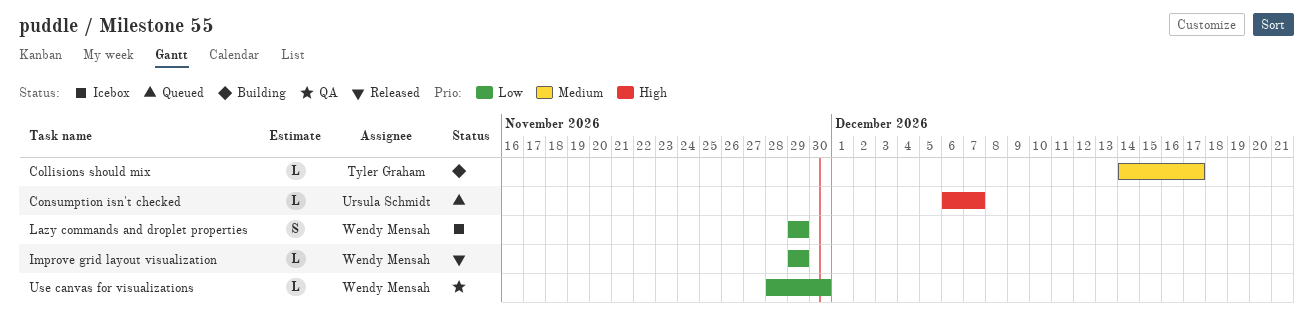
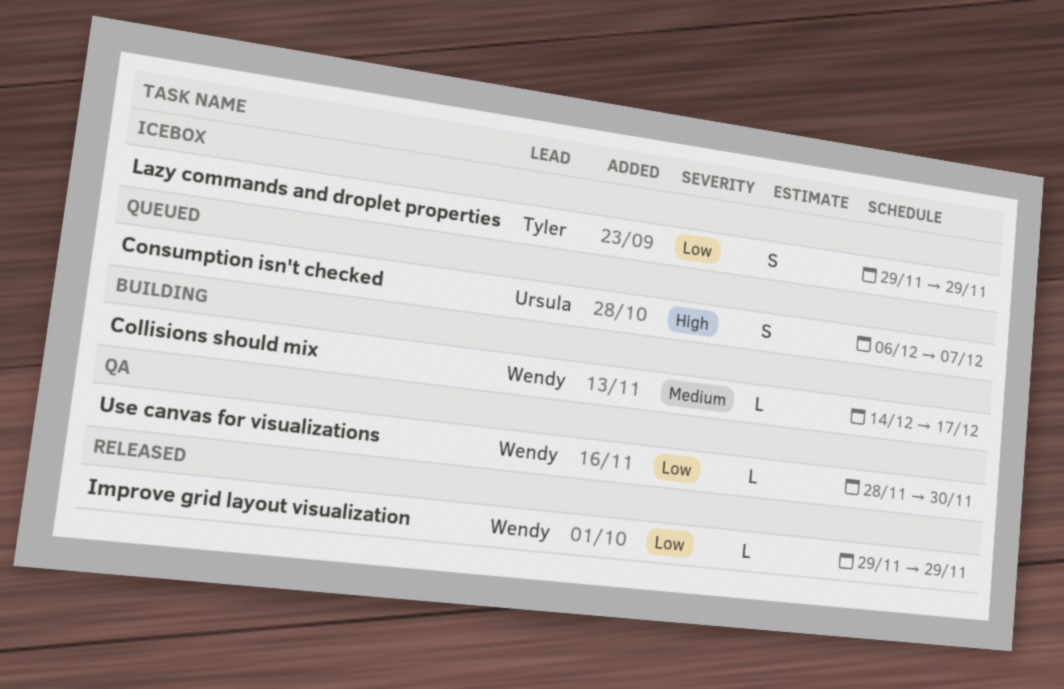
Collisions should mix, owner: Tyler Graham -> Wendy Mensah
Consumption isn't checked, estimate: L -> S
Lazy commands and droplet properties, owner: Wendy Mensah -> Tyler Graham

